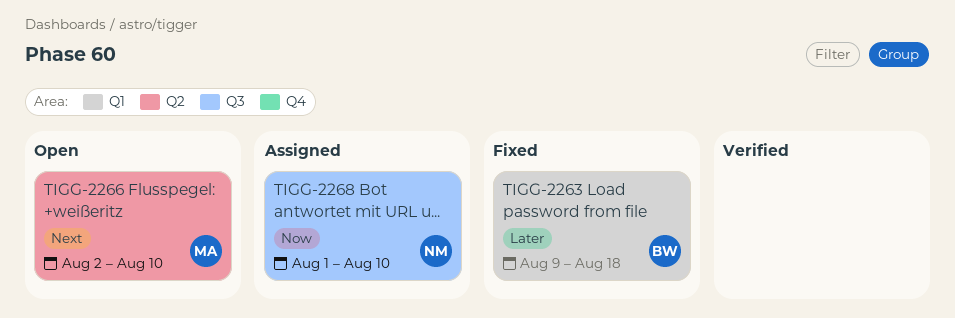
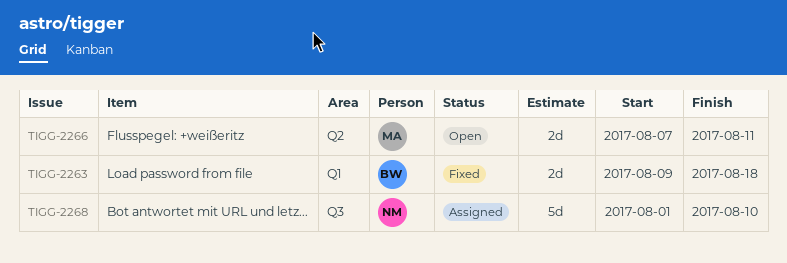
TIGG-2266, start: Aug 2 -> Aug 7
TIGG-2266, due: Aug 10 -> Aug 11

